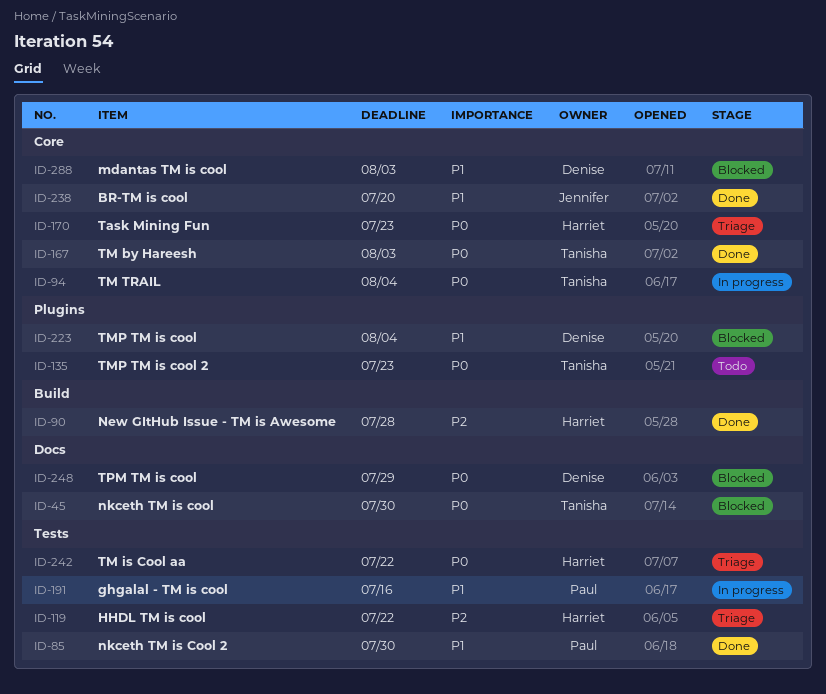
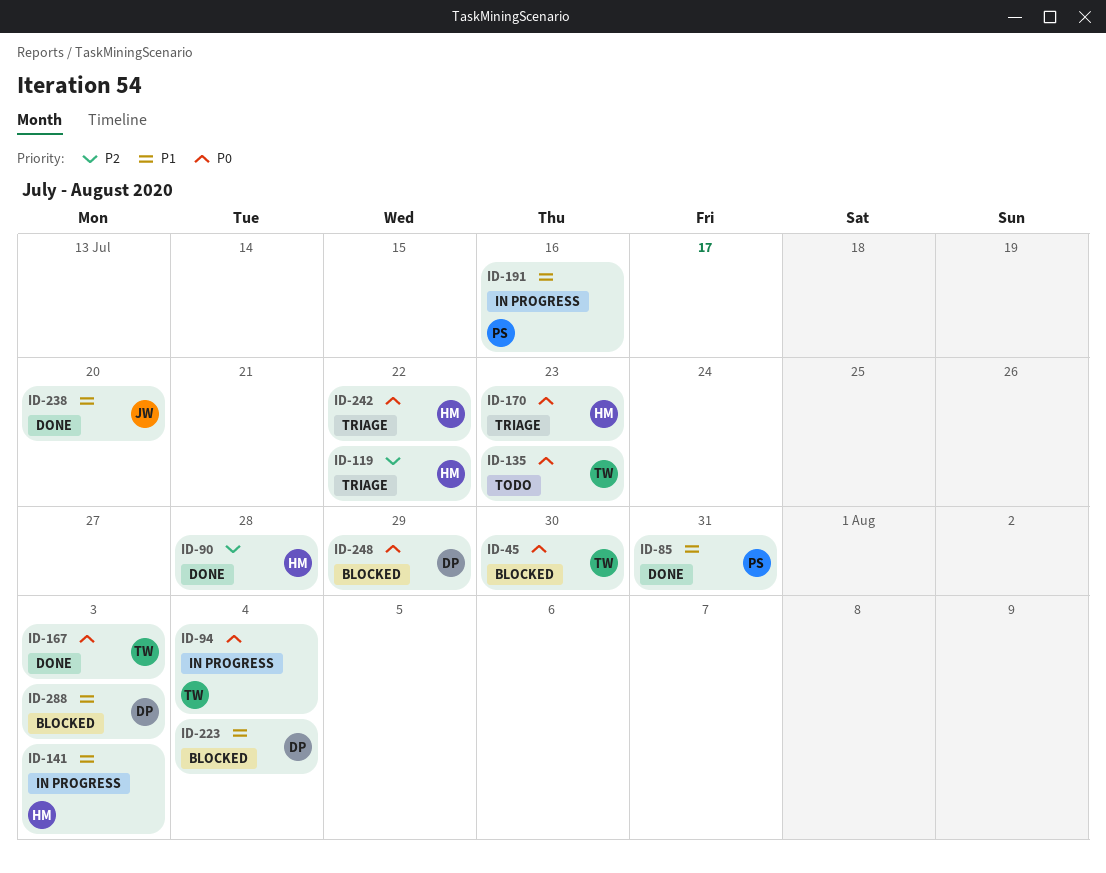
ID-85, due: Jul 30 -> Jul 31
ID-141: none -> present

